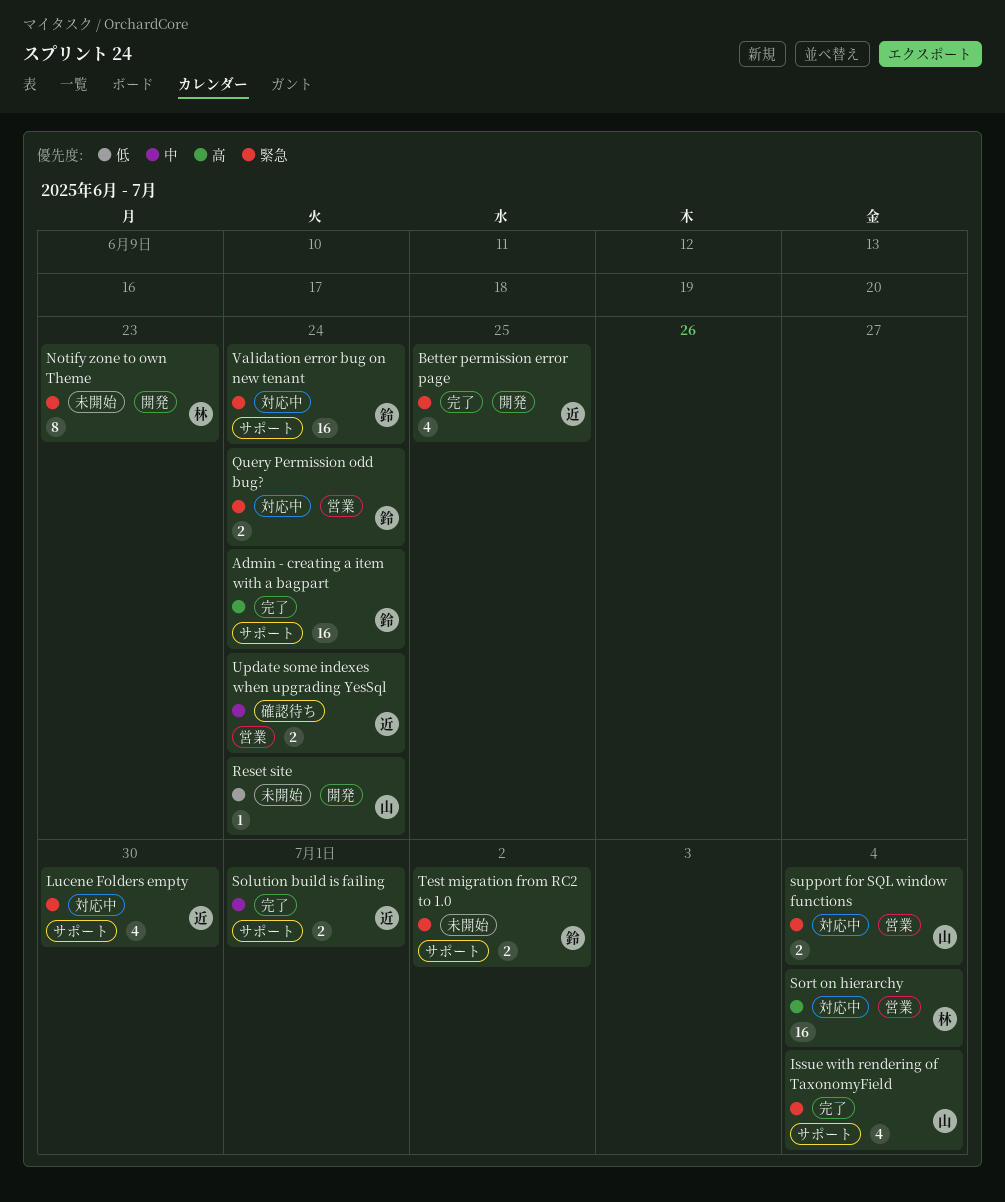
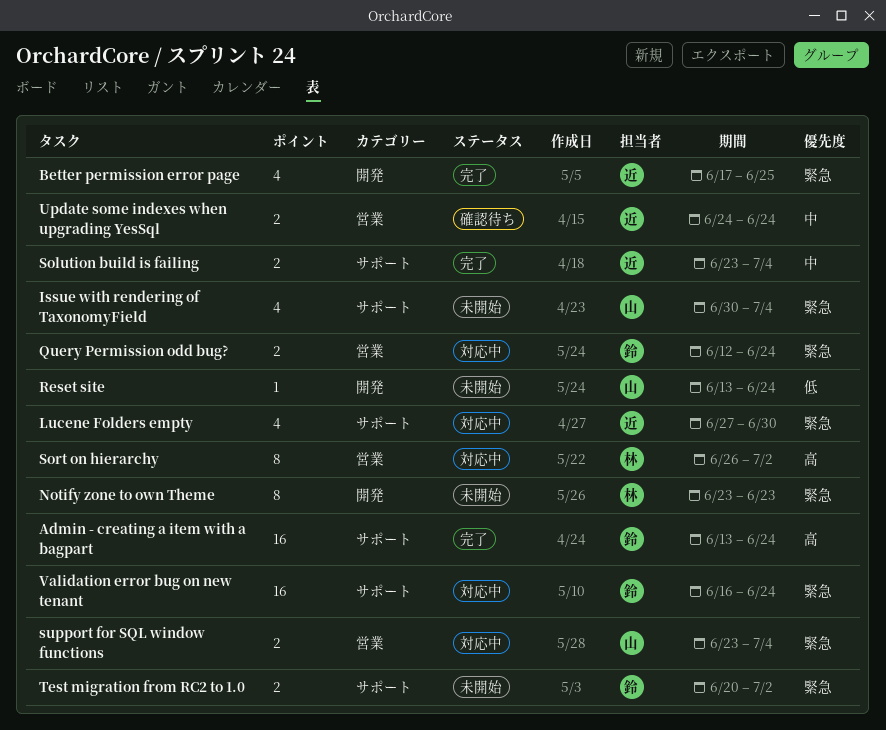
Issue with rendering of TaxonomyField, status: 完了 -> 未開始
Solution build is failing, due: Jul 1 -> Jul 4
Sort on hierarchy, estimate: 16 -> 8
Sort on hierarchy, due: Jul 4 -> Jul 2

